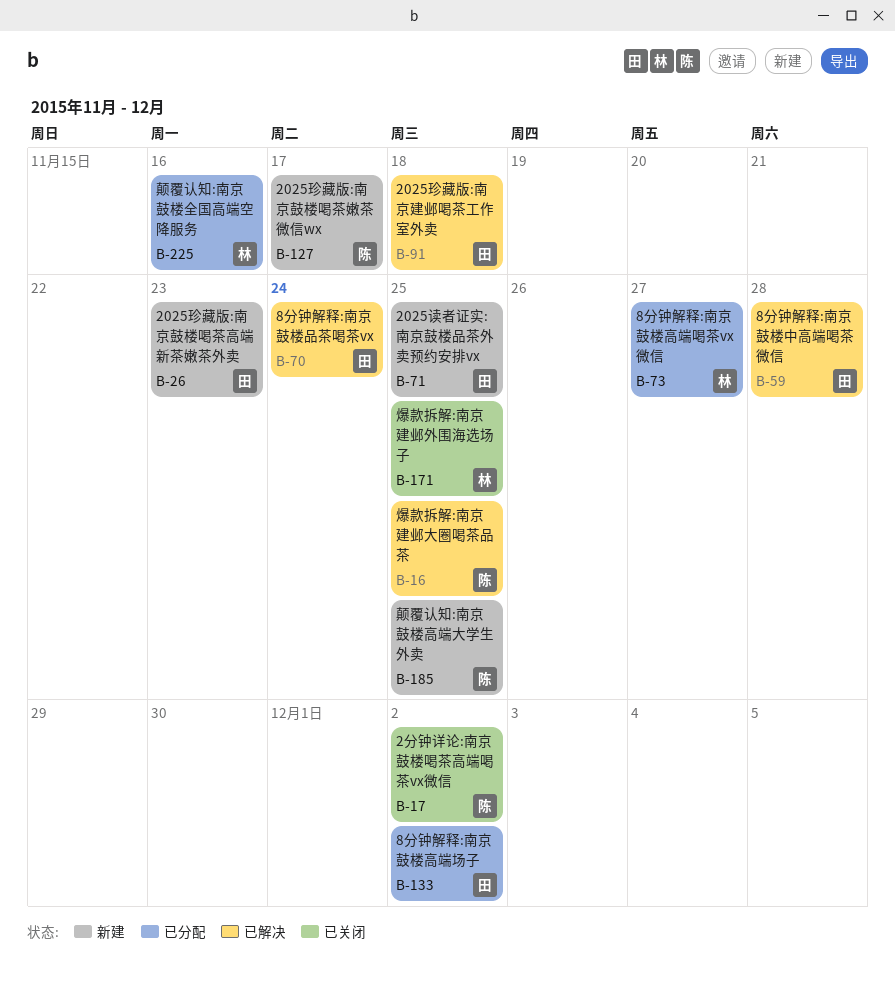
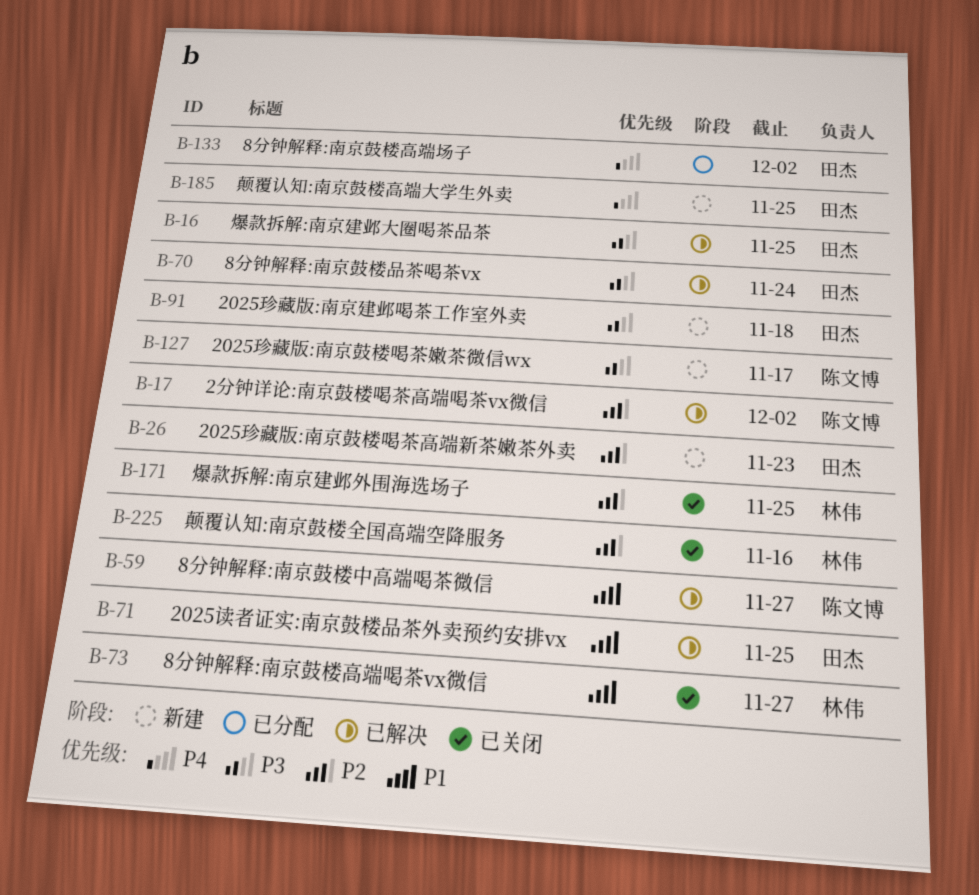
B-16, owner: 陈文博 -> 田杰
B-17, status: 已关闭 -> 已解决
B-59, owner: 田杰 -> 陈文博
B-59, due: Nov 28 -> Nov 27
B-71, status: 新建 -> 已解决
B-73, status: 已分配 -> 已关闭
B-91, status: 已解决 -> 新建
B-185, owner: 陈文博 -> 田杰
B-225, status: 已分配 -> 已关闭

